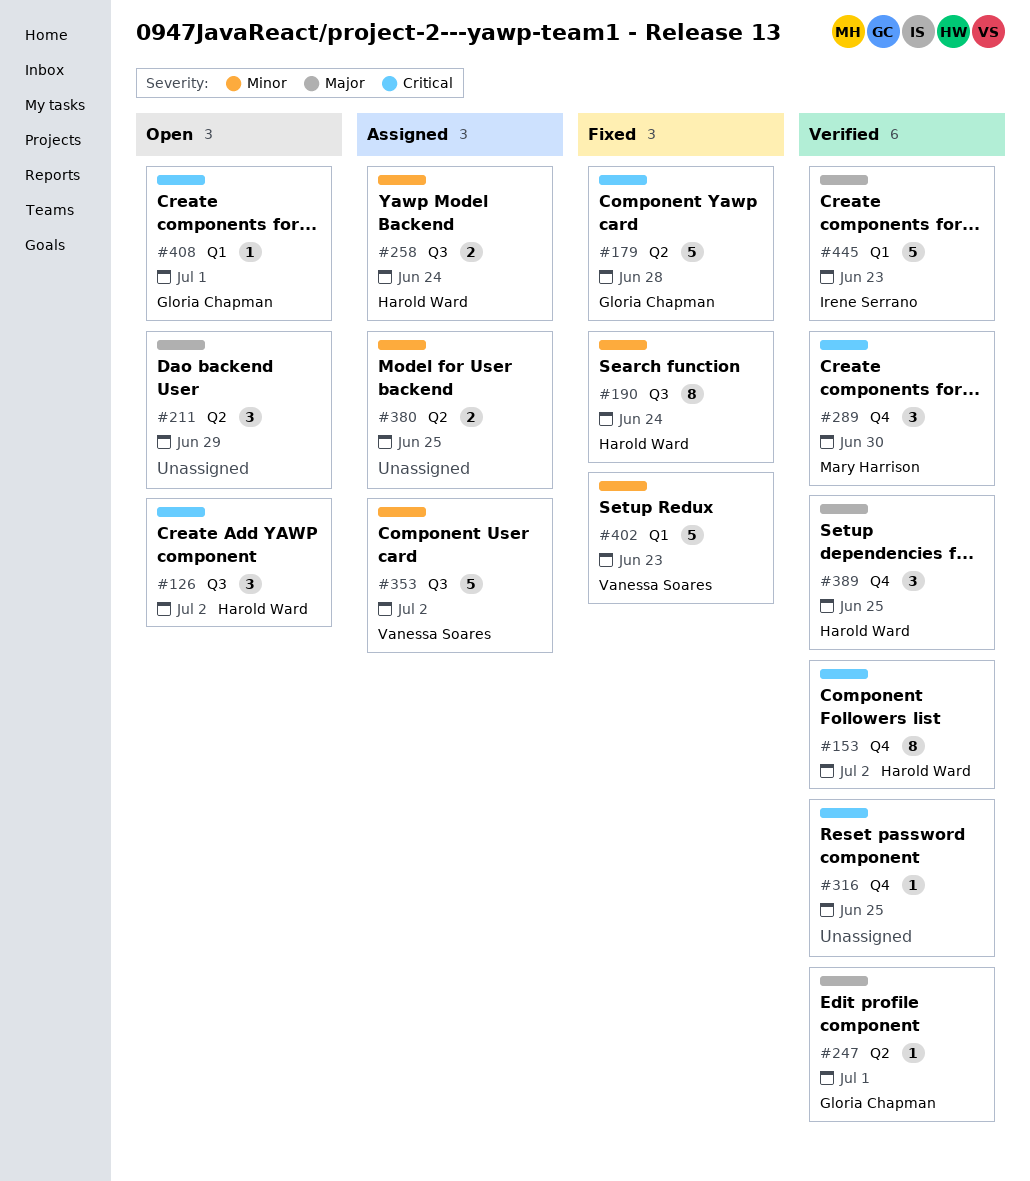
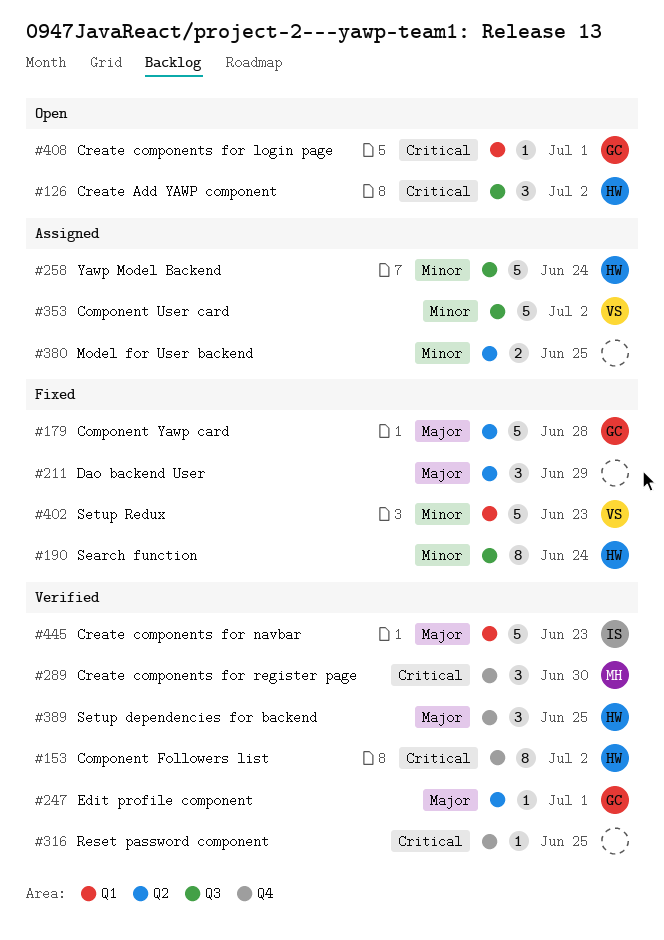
#179, priority: Critical -> Major
#211, status: Open -> Fixed
#258, estimate: 2 -> 5

